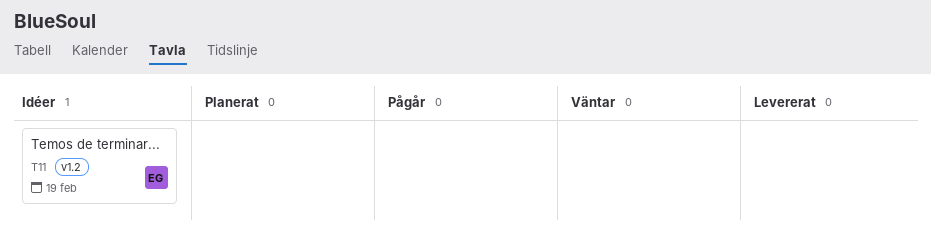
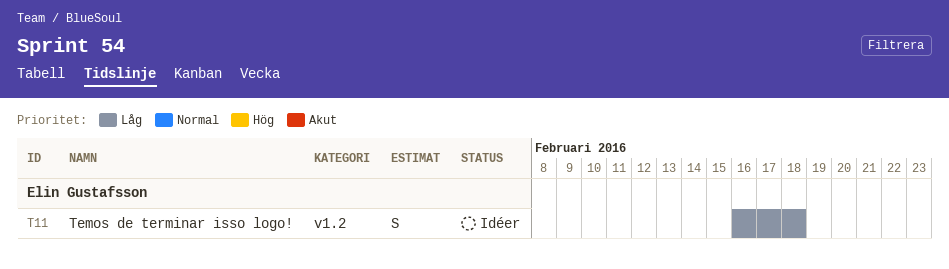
T11, due: Feb 19 -> Feb 18

